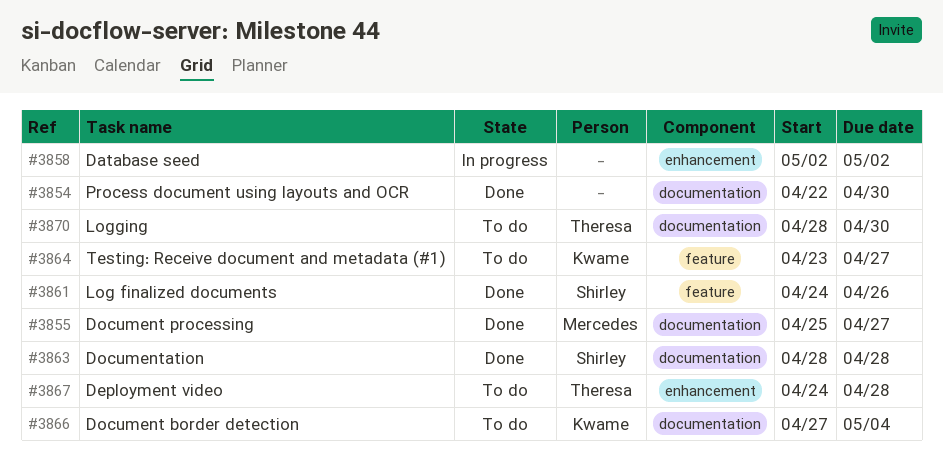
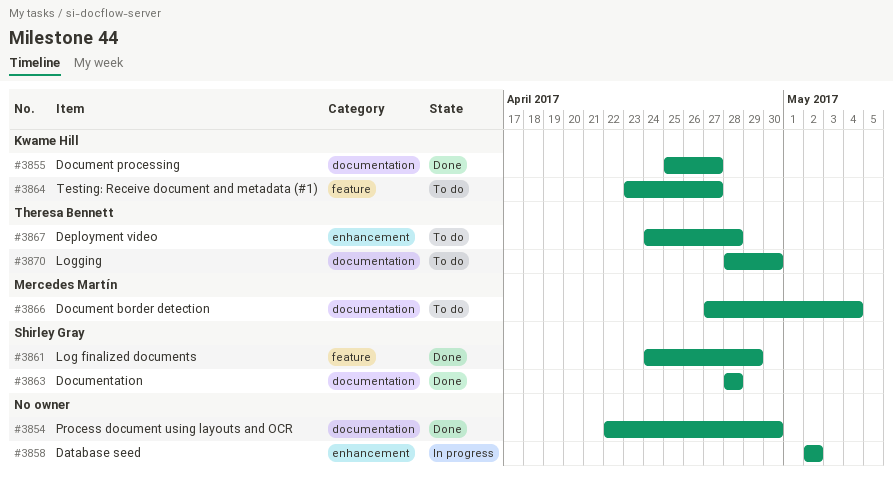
#3855, owner: Mercedes Martín -> Kwame Hill
#3861, due: Apr 26 -> Apr 29
#3866, owner: Kwame Hill -> Mercedes Martín

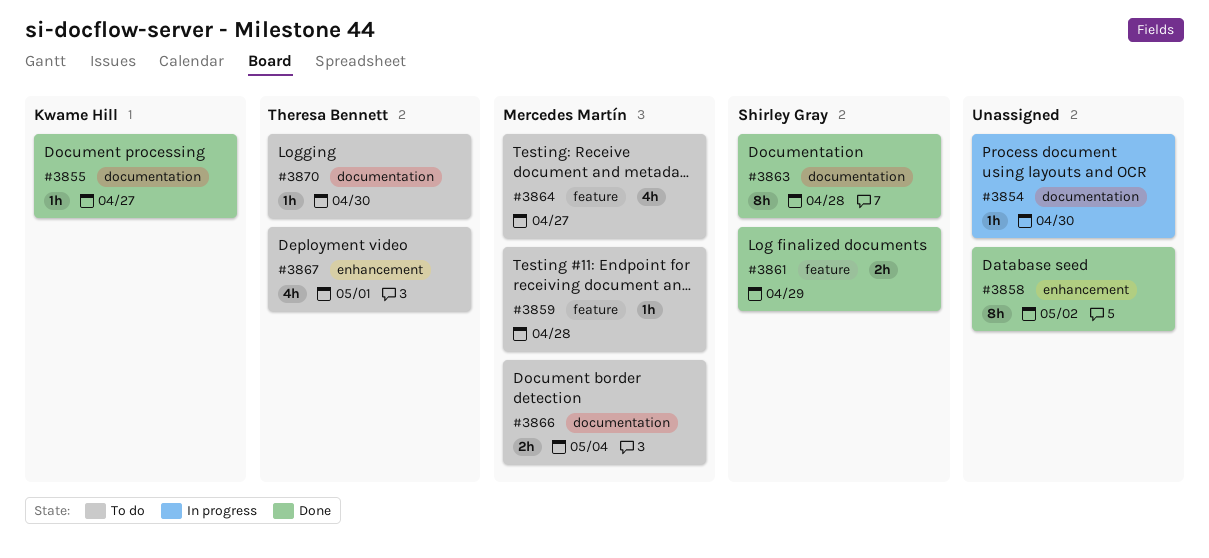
#3854, status: Done -> In progress
#3858, status: In progress -> Done
#3859: none -> present
#3864, owner: Kwame Hill -> Mercedes Martín
#3867, due: Apr 28 -> May 1

